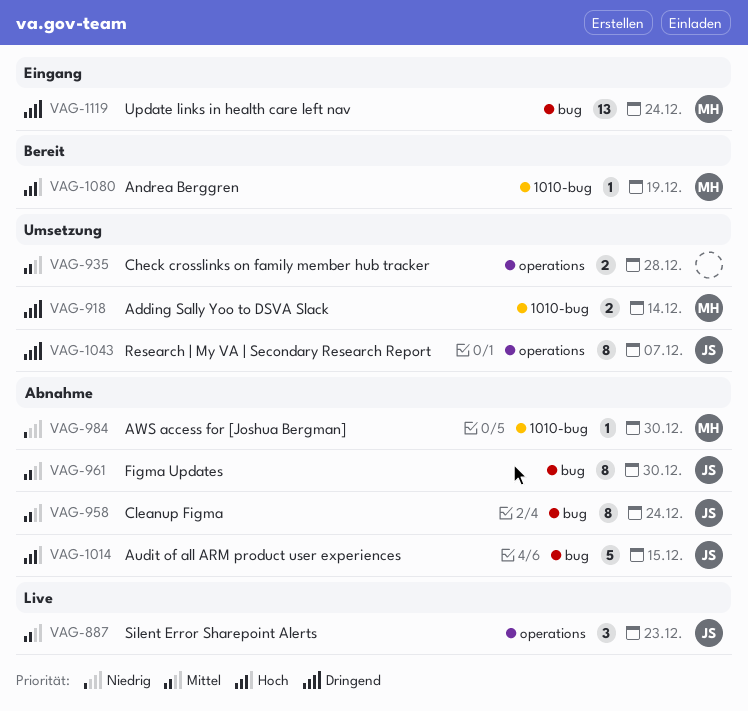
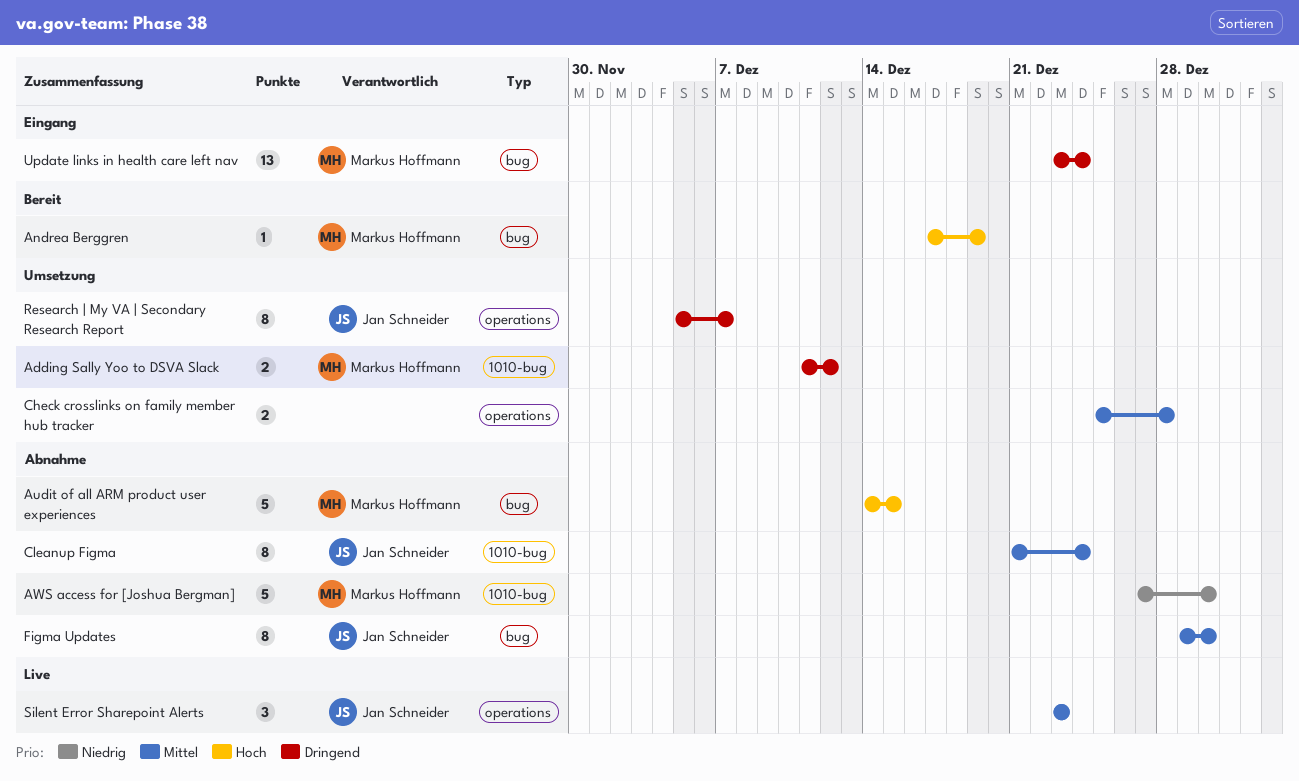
Adding Sally Yoo to DSVA Slack, due: Dec 14 -> Dec 12
Andrea Berggren, label: 1010-bug -> bug
Audit of all ARM product user experiences, owner: Jan Schneider -> Markus Hoffmann
AWS access for [Joshua Bergman], estimate: 1 -> 5
Cleanup Figma, label: bug -> 1010-bug

